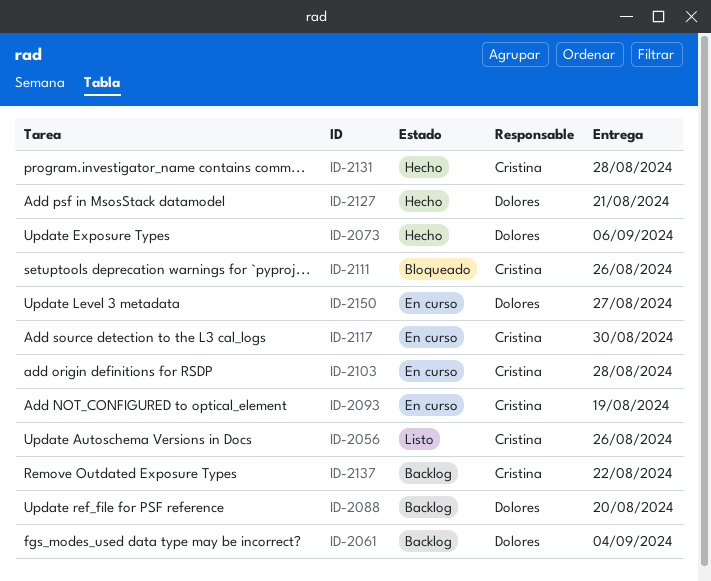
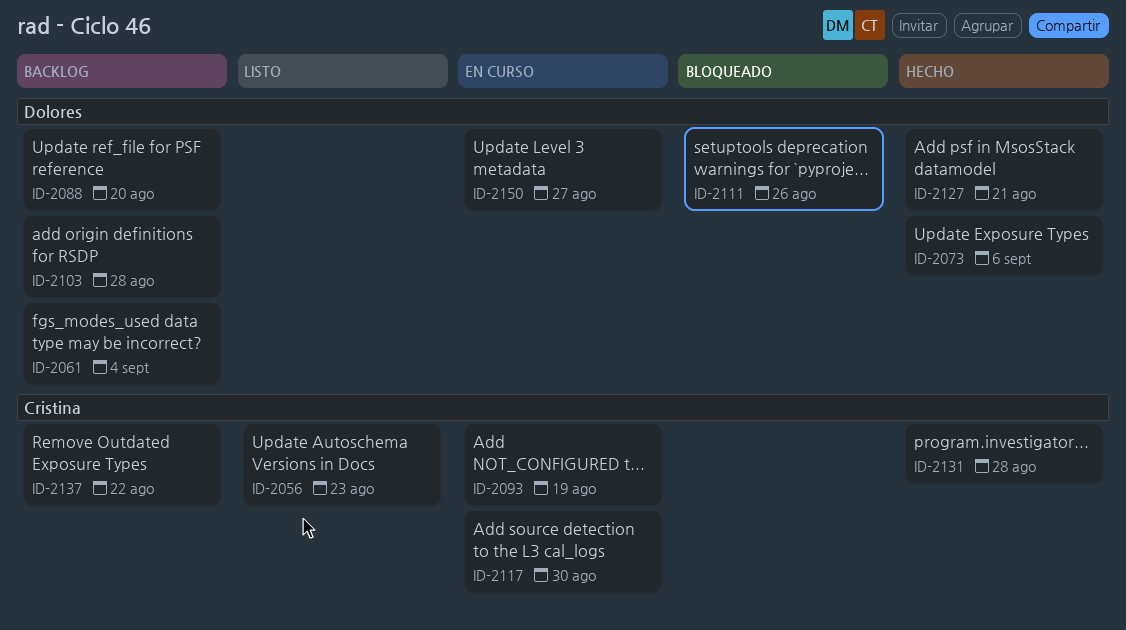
ID-2056, due: Aug 26 -> Aug 23
ID-2103, status: En curso -> Backlog
ID-2103, owner: Cristina -> Dolores
ID-2111, owner: Cristina -> Dolores

